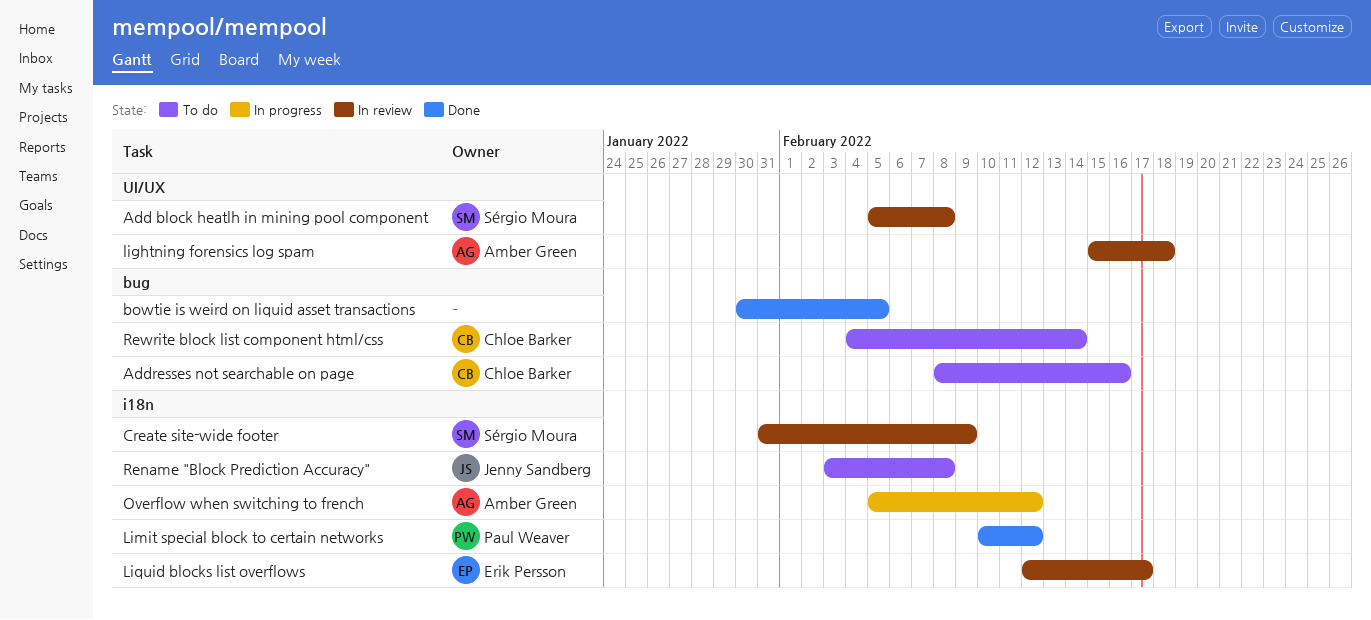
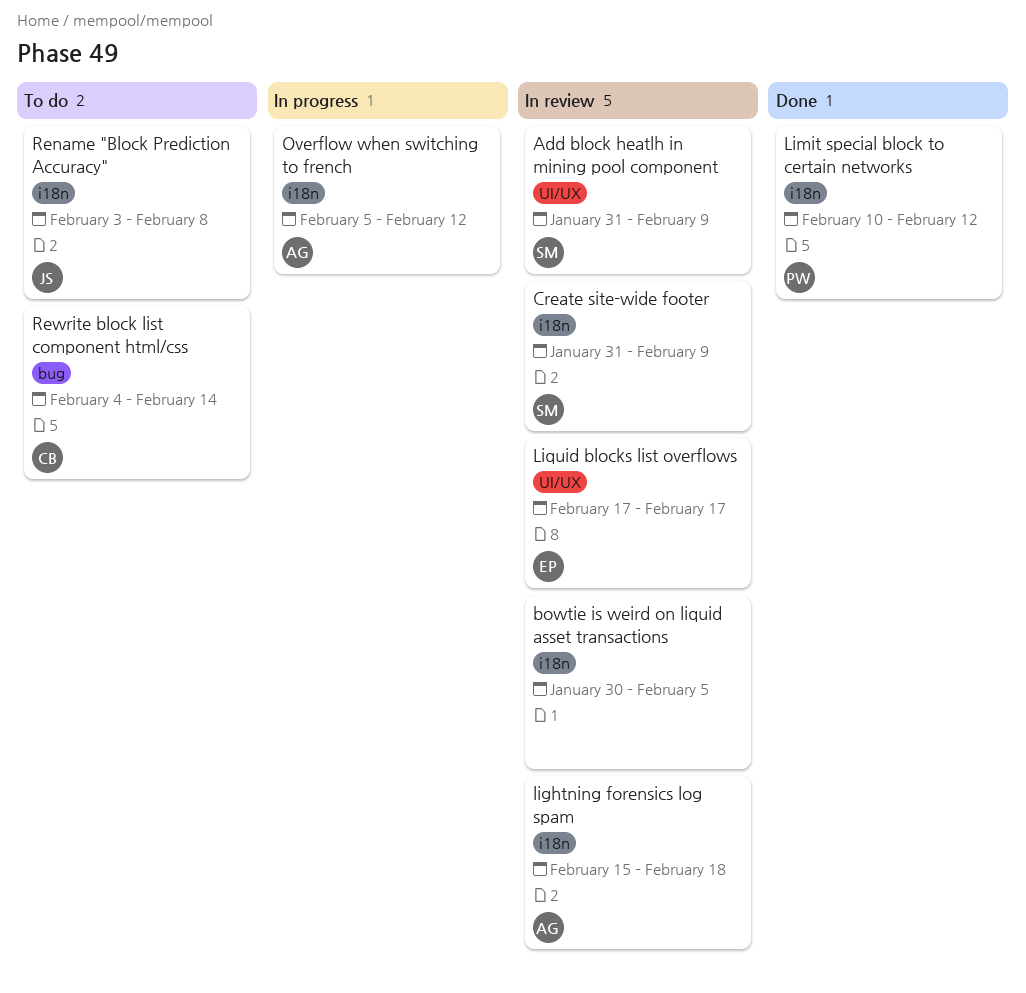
Add block heatlh in mining pool component, start: Feb 5 -> Jan 31
Add block heatlh in mining pool component, due: Feb 8 -> Feb 9
Addresses not searchable on page: present -> none
bowtie is weird on liquid asset transactions, status: Done -> In review
bowtie is weird on liquid asset transactions, label: bug -> i18n
lightning forensics log spam, label: UI/UX -> i18n
Liquid blocks list overflows, label: i18n -> UI/UX
Liquid blocks list overflows, start: Feb 12 -> Feb 17

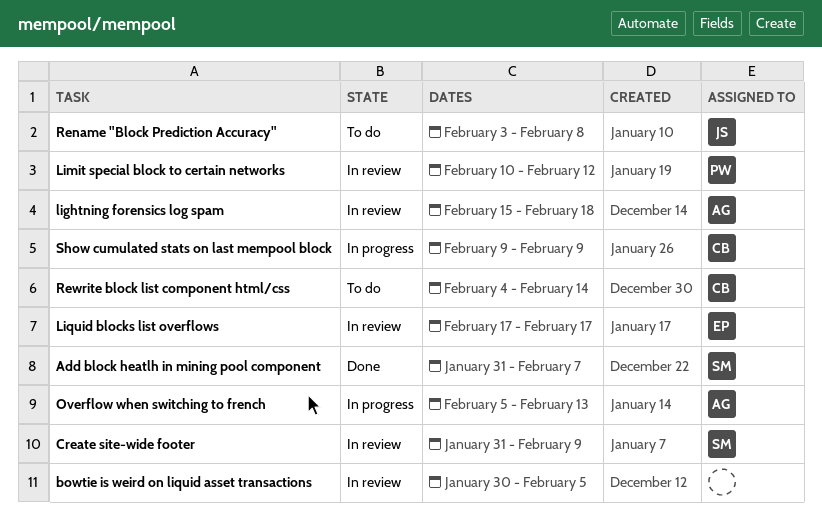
Add block heatlh in mining pool component, status: In review -> Done
Add block heatlh in mining pool component, due: Feb 9 -> Feb 7
Limit special block to certain networks, status: Done -> In review
Overflow when switching to french, due: Feb 12 -> Feb 13
Show cumulated stats on last mempool block: none -> present

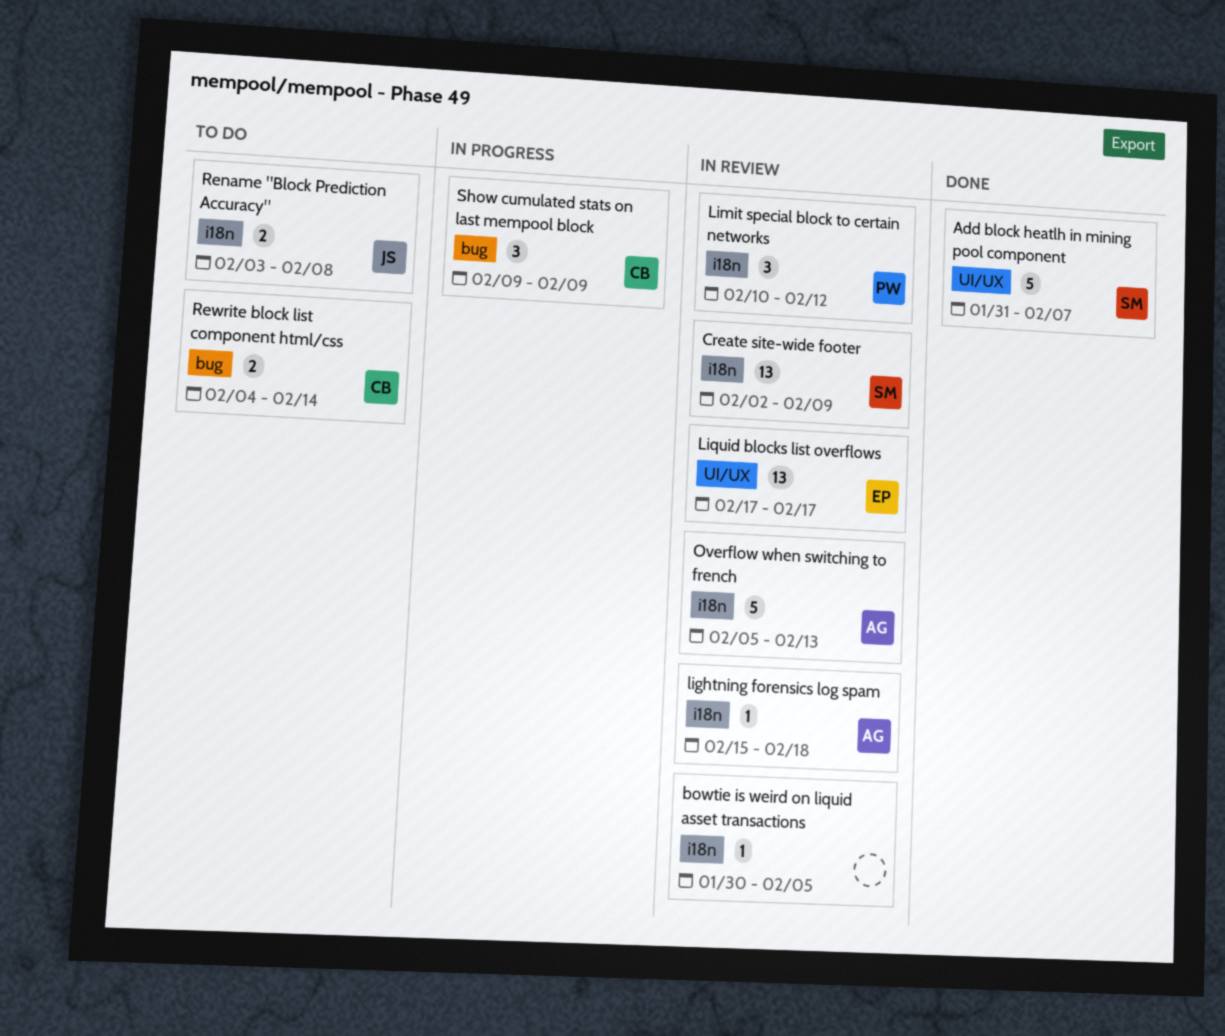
Create site-wide footer, start: Jan 31 -> Feb 2
Overflow when switching to french, status: In progress -> In review

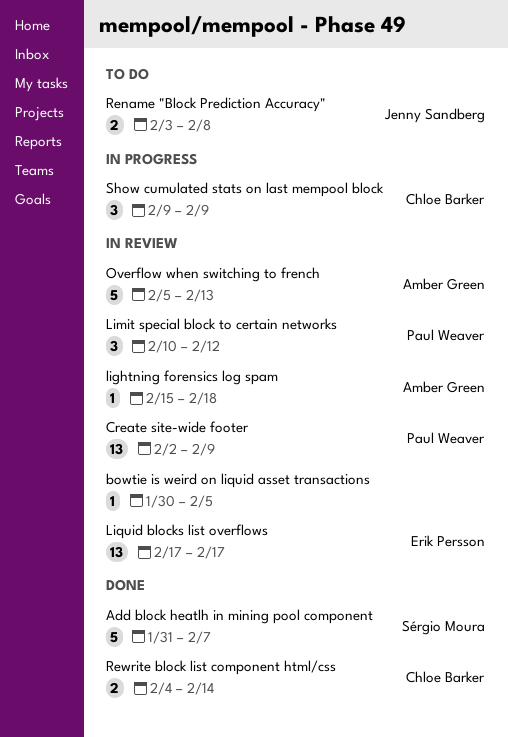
Create site-wide footer, owner: Sérgio Moura -> Paul Weaver
Rewrite block list component html/css, status: To do -> Done

